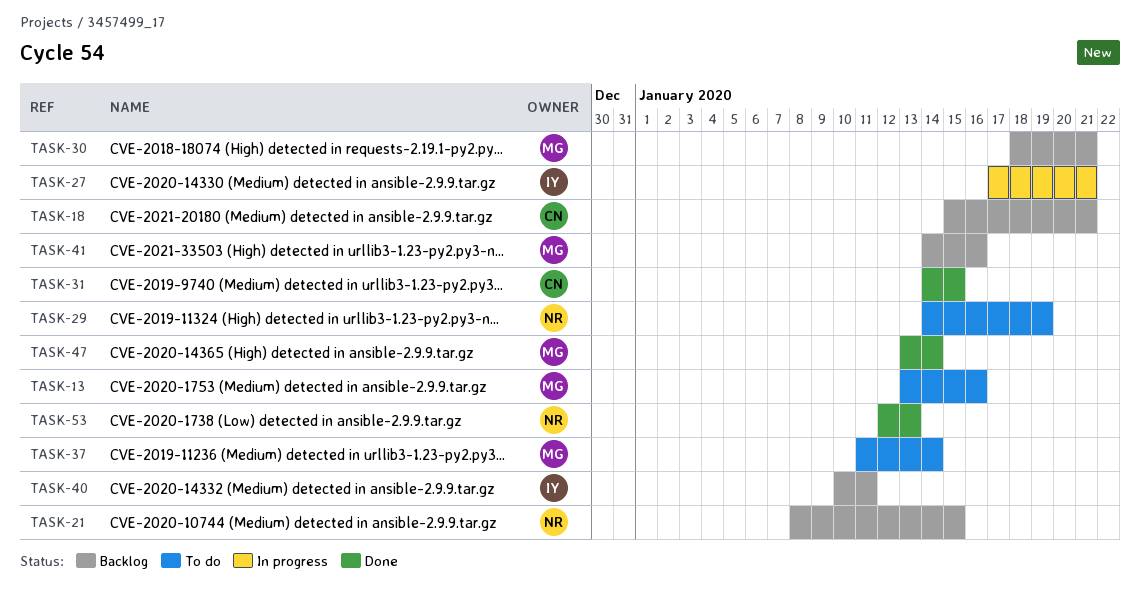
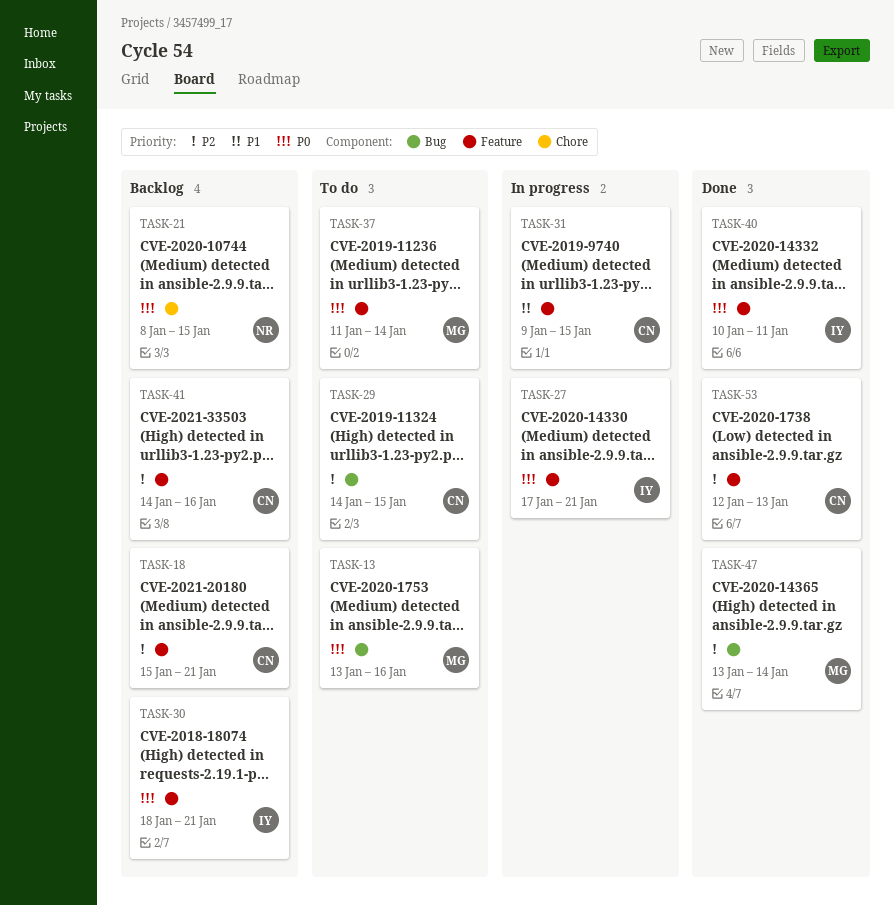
TASK-29, owner: NR -> CN
TASK-29, due: Jan 19 -> Jan 15
TASK-30, owner: MG -> IY
TASK-31, status: Done -> In progress
TASK-31, start: Jan 14 -> Jan 9
TASK-40, status: Backlog -> Done
TASK-41, owner: MG -> CN
TASK-53, owner: NR -> CN

